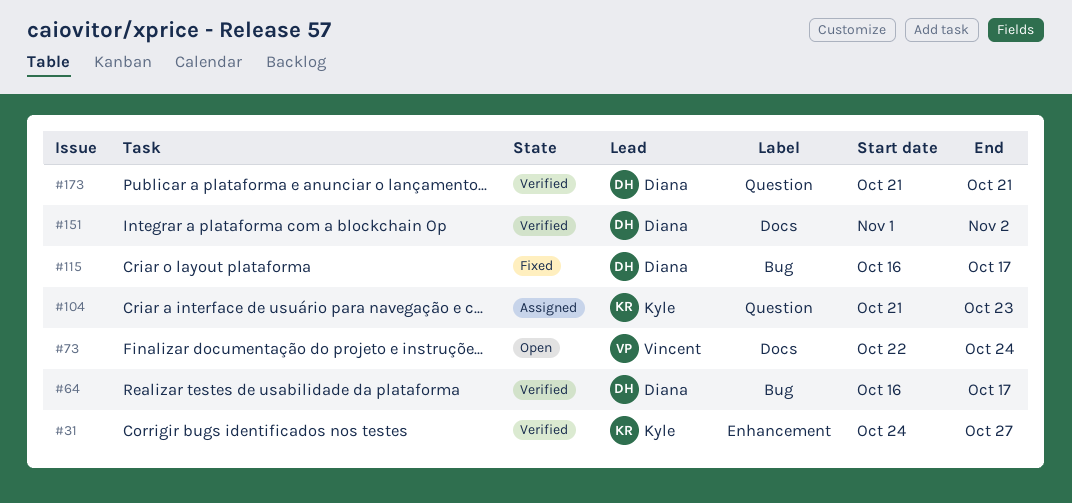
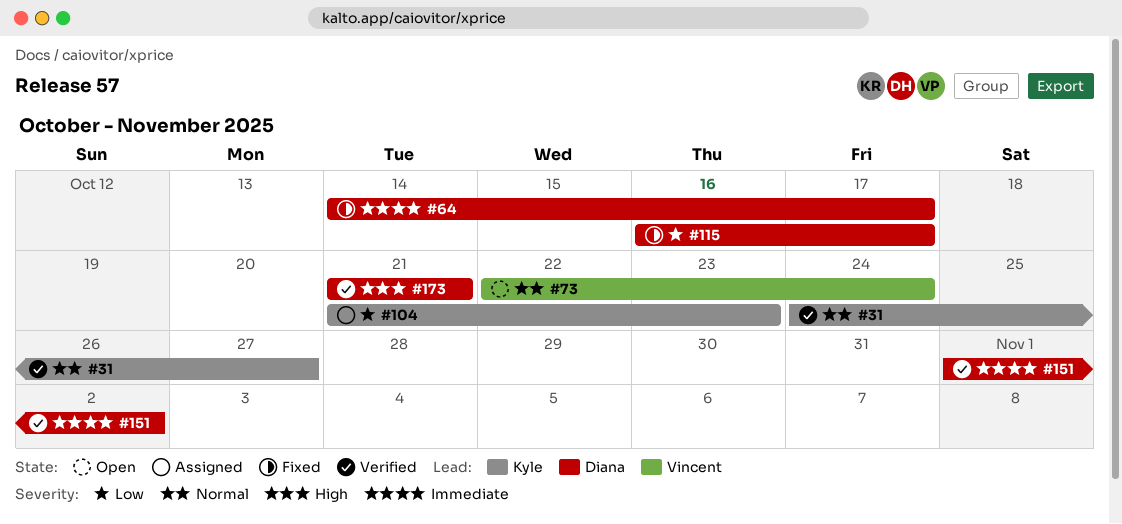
#64, status: Verified -> Fixed
#64, start: Oct 16 -> Oct 14

